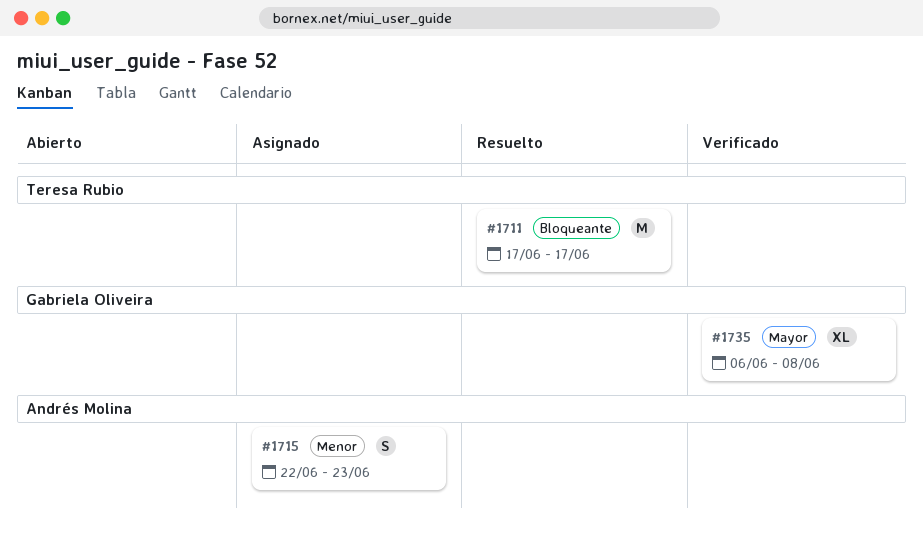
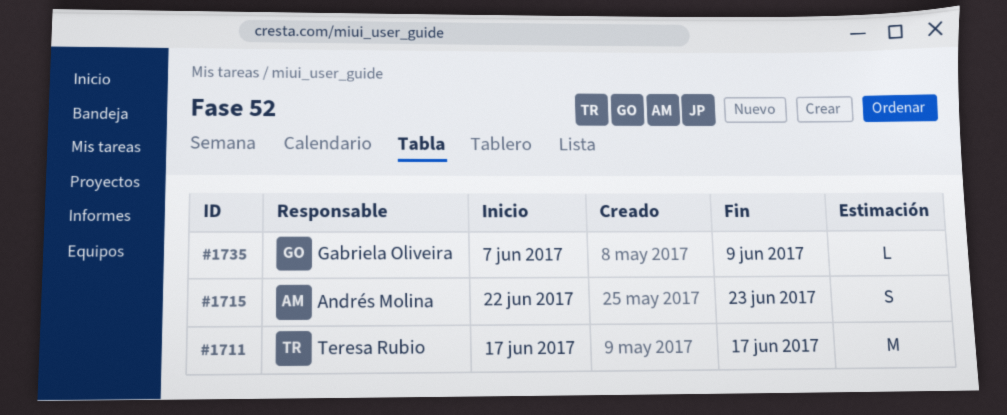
#1735, estimate: XL -> L
#1735, start: Jun 6 -> Jun 7
#1735, due: Jun 8 -> Jun 9

